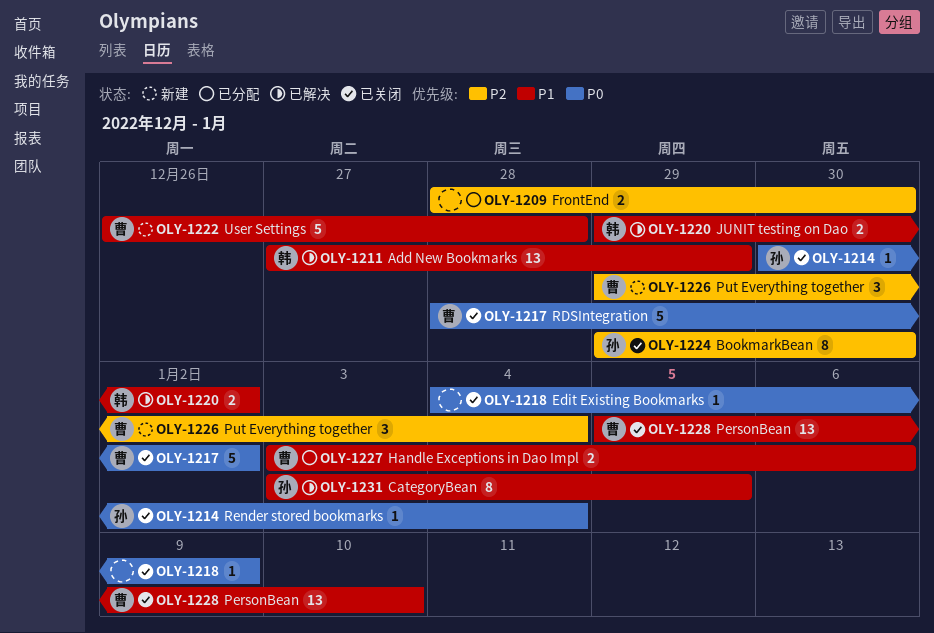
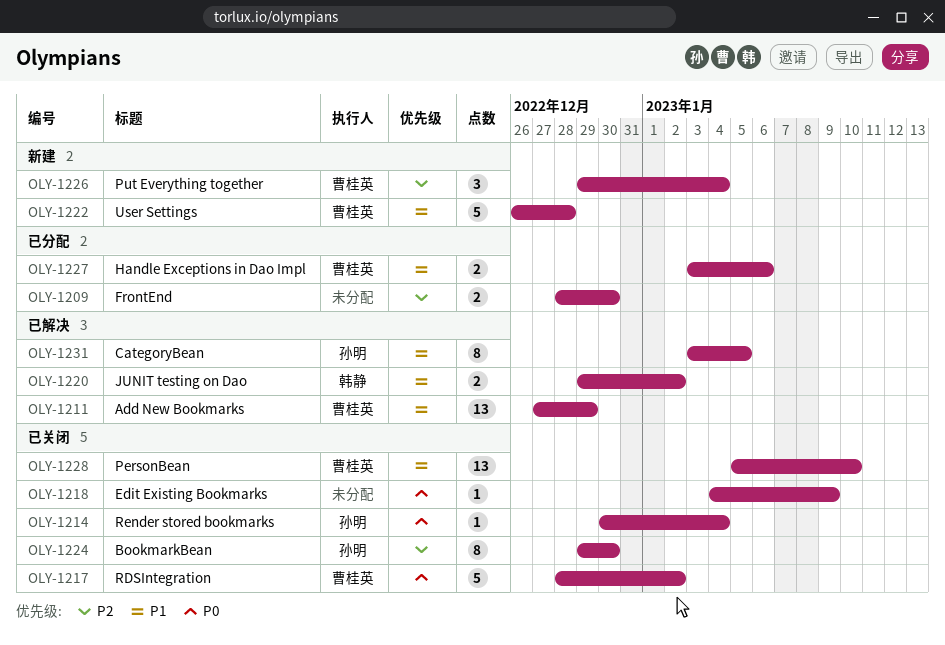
OLY-1211, owner: 韩静 -> 曹桂英

